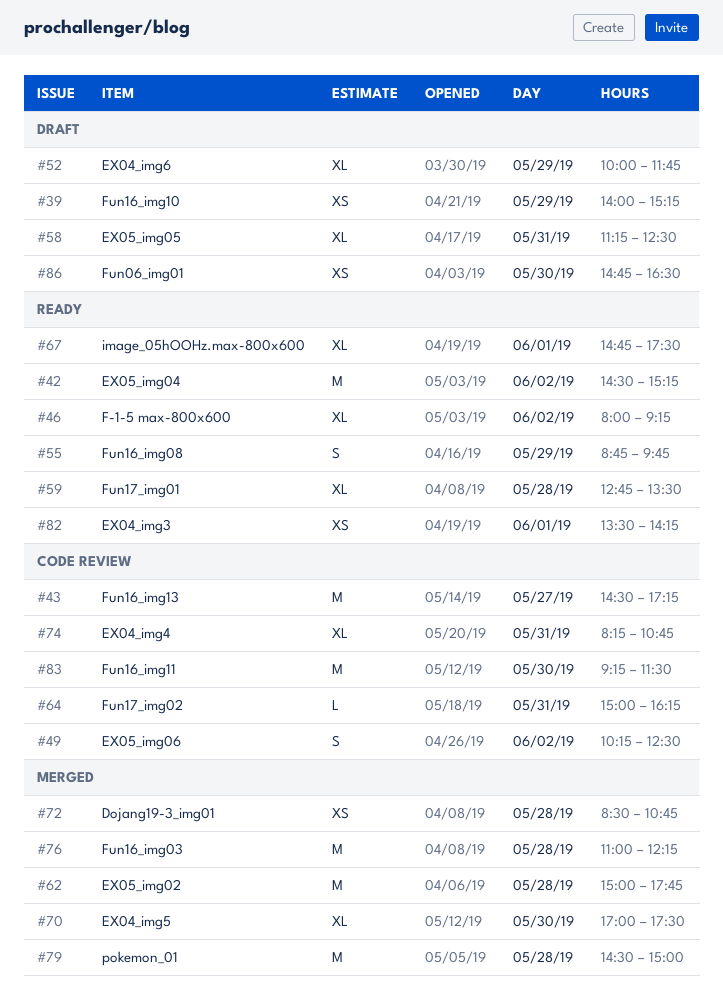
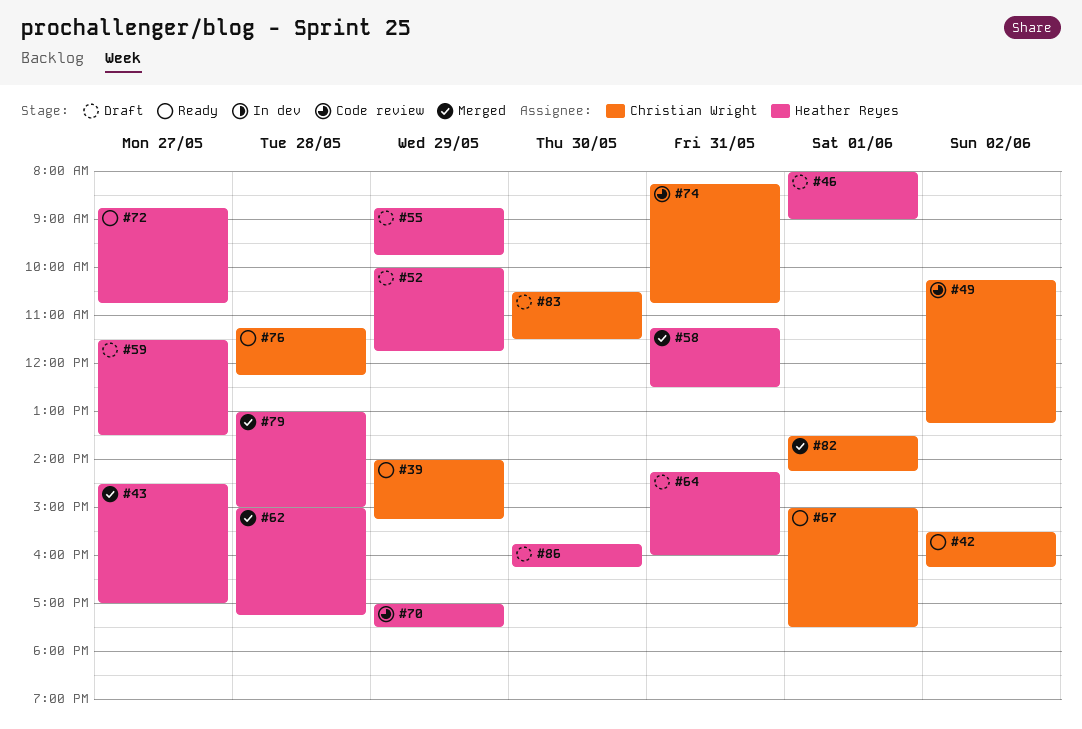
#39, status: Draft -> Ready
#42, begins: 14:30 -> 15:30
#42, ends: 15:15 -> 16:15
#43, status: Code review -> Merged
#43, ends: 17:15 -> 17:00
#46, status: Ready -> Draft
#46, day: Jun 2 -> Jun 1
#46, ends: 09:15 -> 09:00
#49, ends: 12:30 -> 13:15
#55, status: Ready -> Draft
#58, status: Draft -> Merged
#59, status: Ready -> Draft
#59, day: May 28 -> May 27
#59, begins: 12:45 -> 11:30
#62, ends: 17:45 -> 17:15
#64, status: Code review -> Draft
#64, begins: 15:00 -> 14:15
#64, ends: 16:15 -> 16:00
#67, begins: 14:45 -> 15:00
#70, status: Merged -> Code review
#70, day: May 30 -> May 29
#72, status: Merged -> Ready
#72, day: May 28 -> May 27
#72, begins: 08:30 -> 08:45
#76, status: Merged -> Ready
#76, begins: 11:00 -> 11:15
#79, begins: 14:30 -> 13:00
#82, status: Ready -> Merged
#83, status: Code review -> Draft
#83, begins: 09:15 -> 10:30
#86, begins: 14:45 -> 15:45
#86, ends: 16:30 -> 16:15

